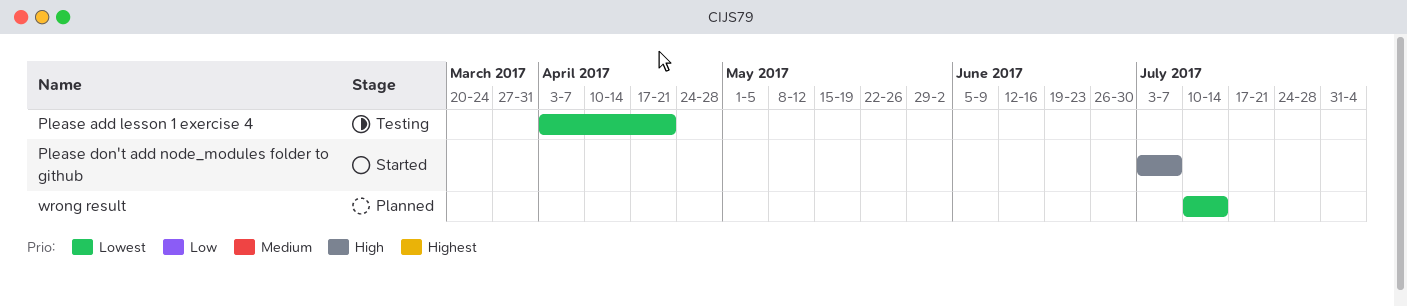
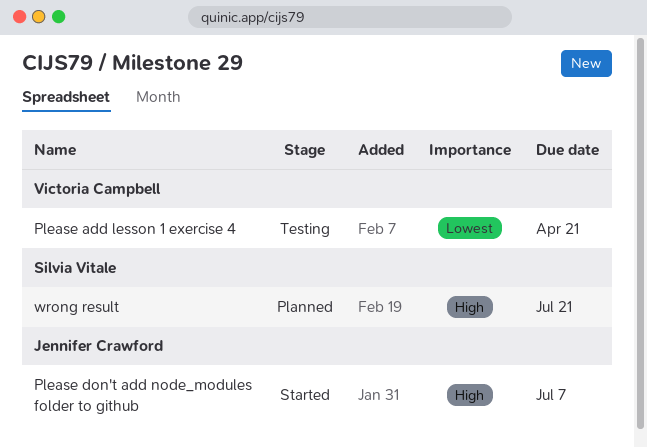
wrong result, priority: Lowest -> High
wrong result, due: Jul 14 -> Jul 21

